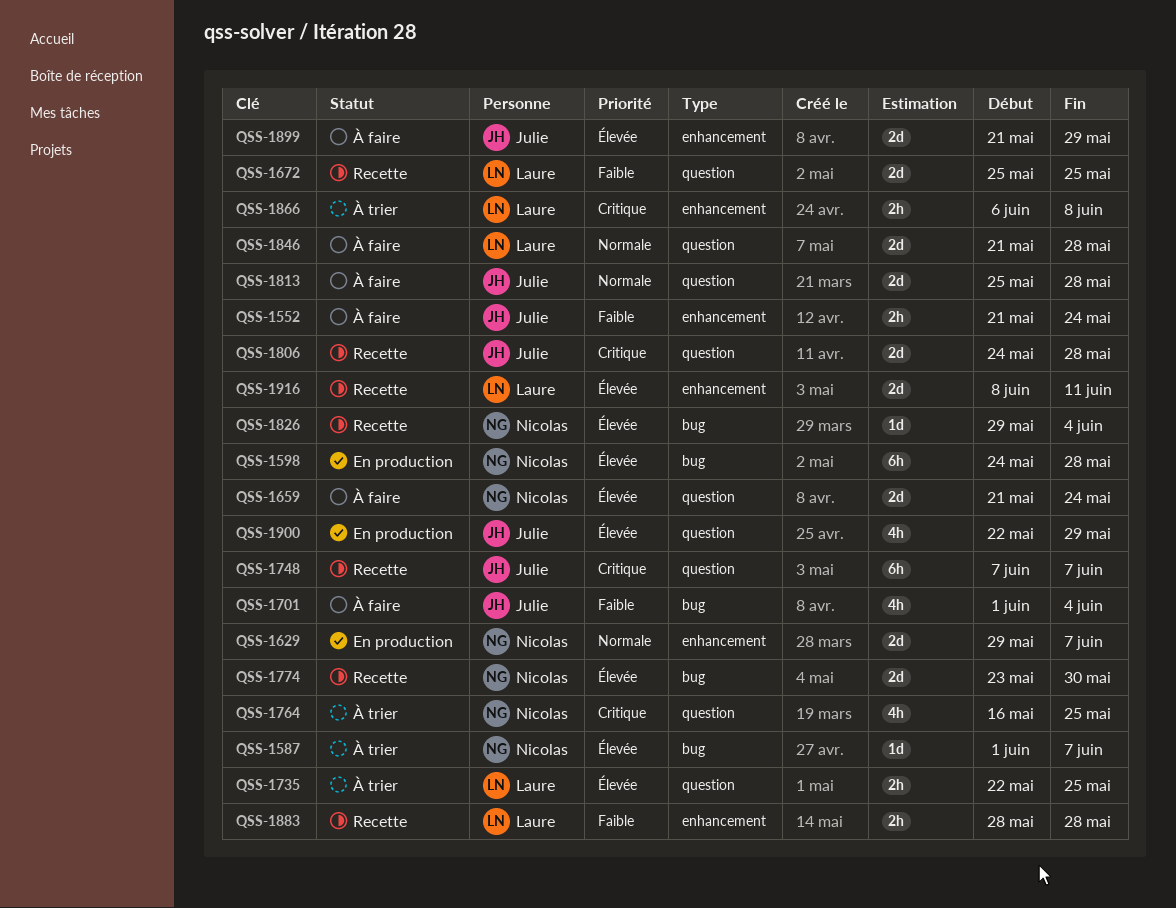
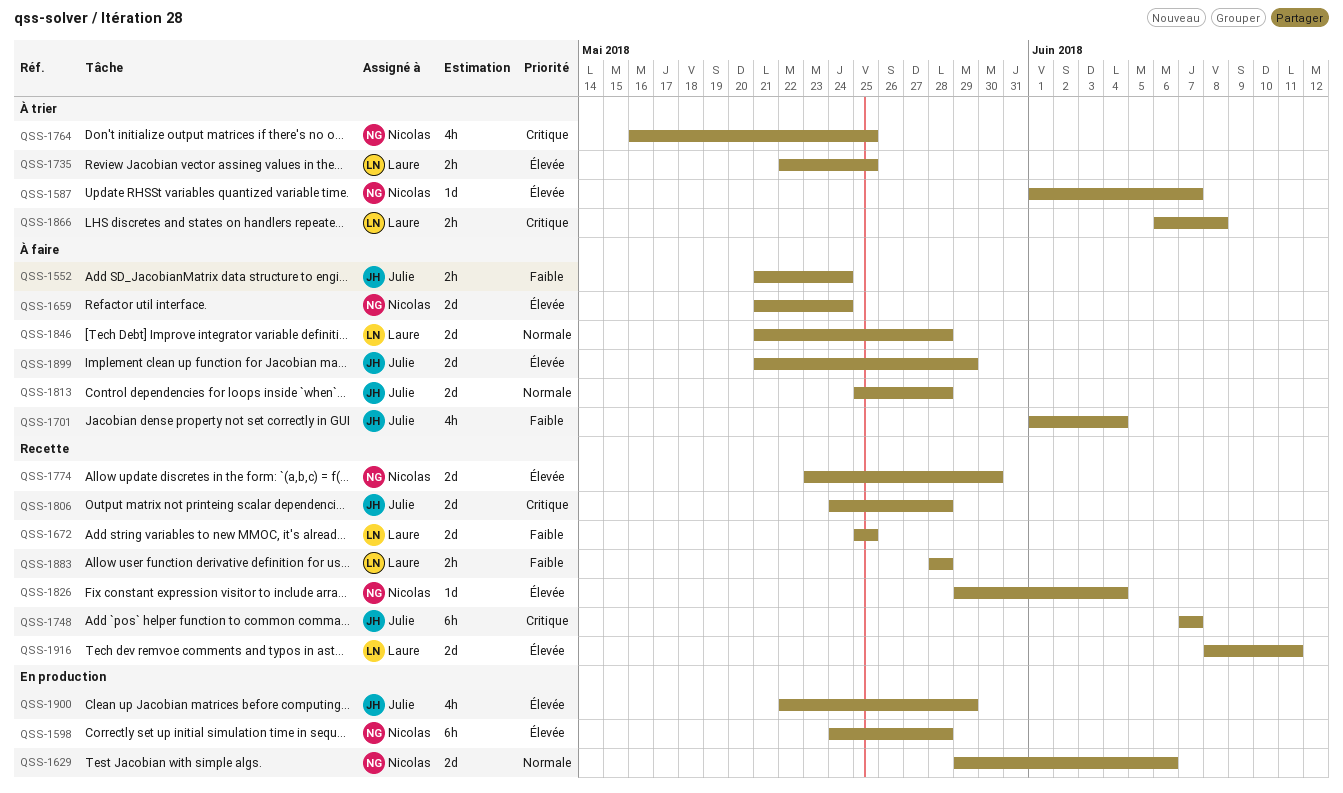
QSS-1629, due: Jun 7 -> Jun 6

